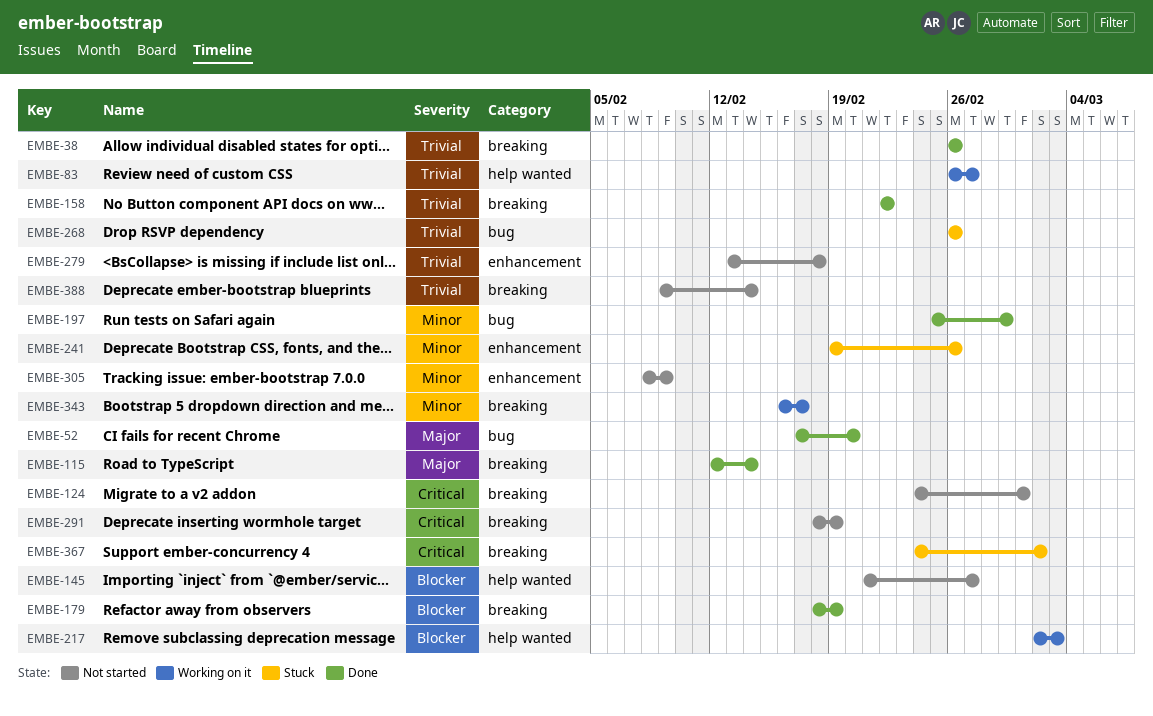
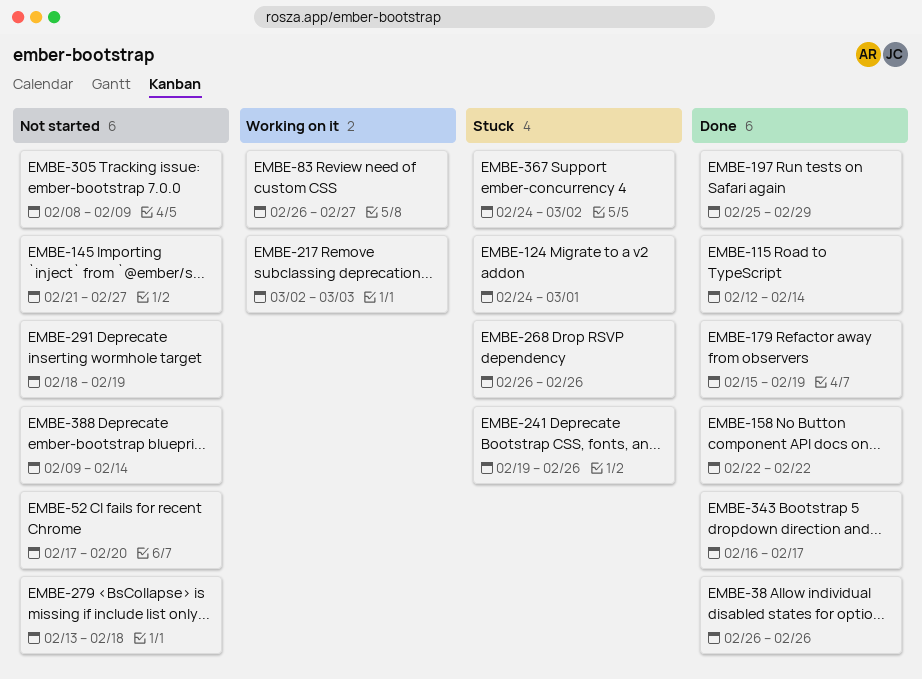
EMBE-52, status: Done -> Not started
EMBE-124, status: Not started -> Stuck
EMBE-179, start: Feb 18 -> Feb 15
EMBE-343, status: Working on it -> Done

